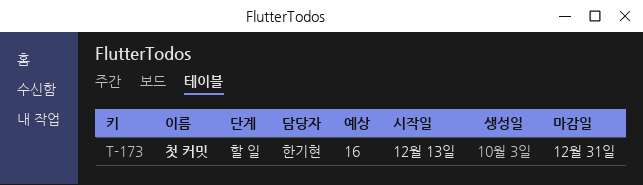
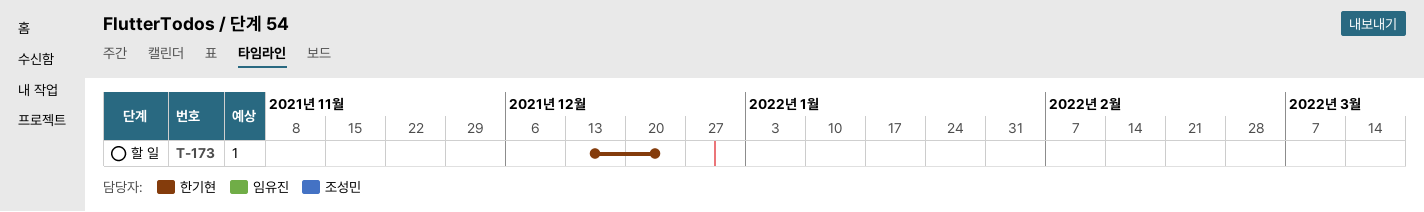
T-173, estimate: 16 -> 1
T-173, due: Dec 31 -> Dec 24

